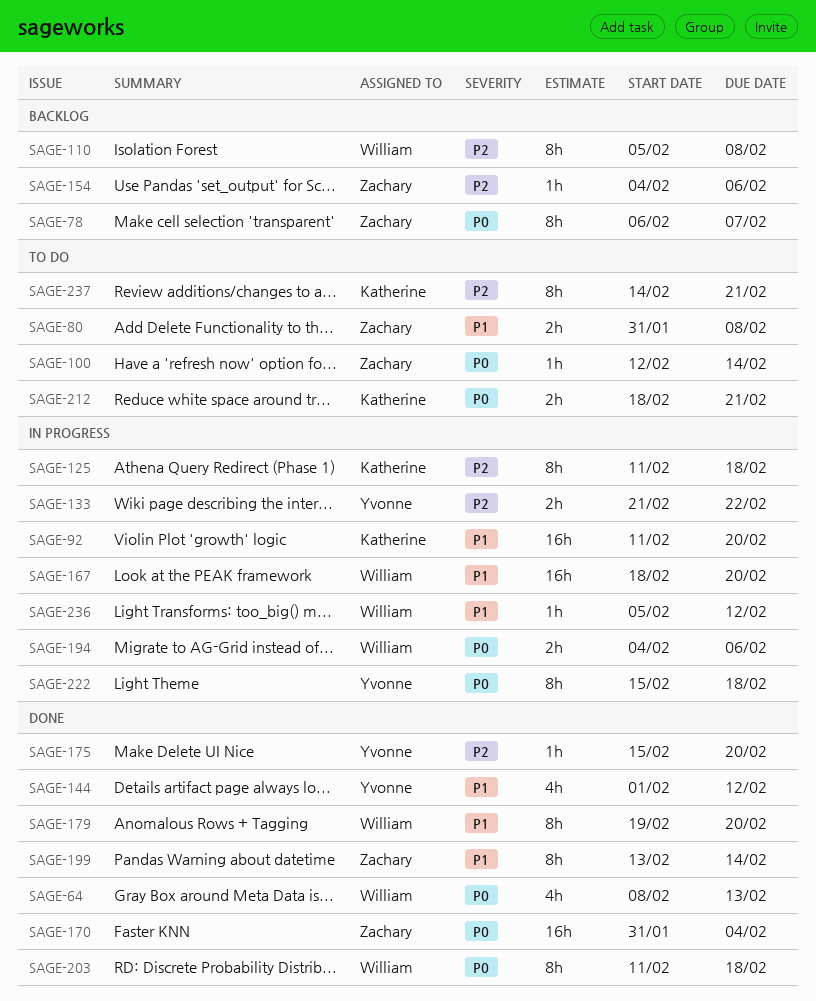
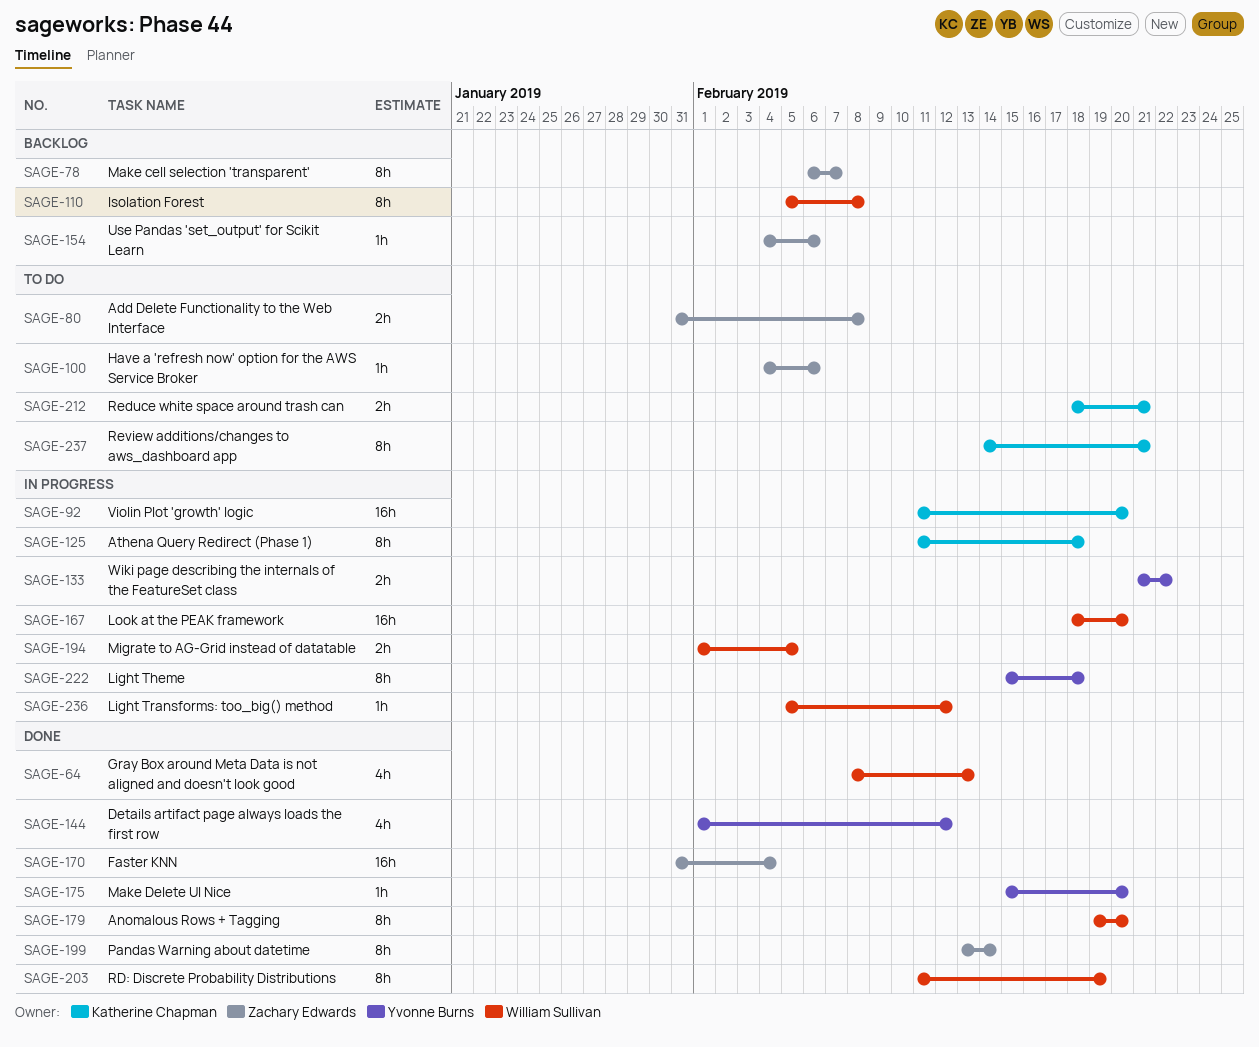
SAGE-100, start: Feb 12 -> Feb 4
SAGE-100, due: Feb 14 -> Feb 6
SAGE-194, start: Feb 4 -> Feb 1
SAGE-194, due: Feb 6 -> Feb 5
SAGE-203, due: Feb 18 -> Feb 19

